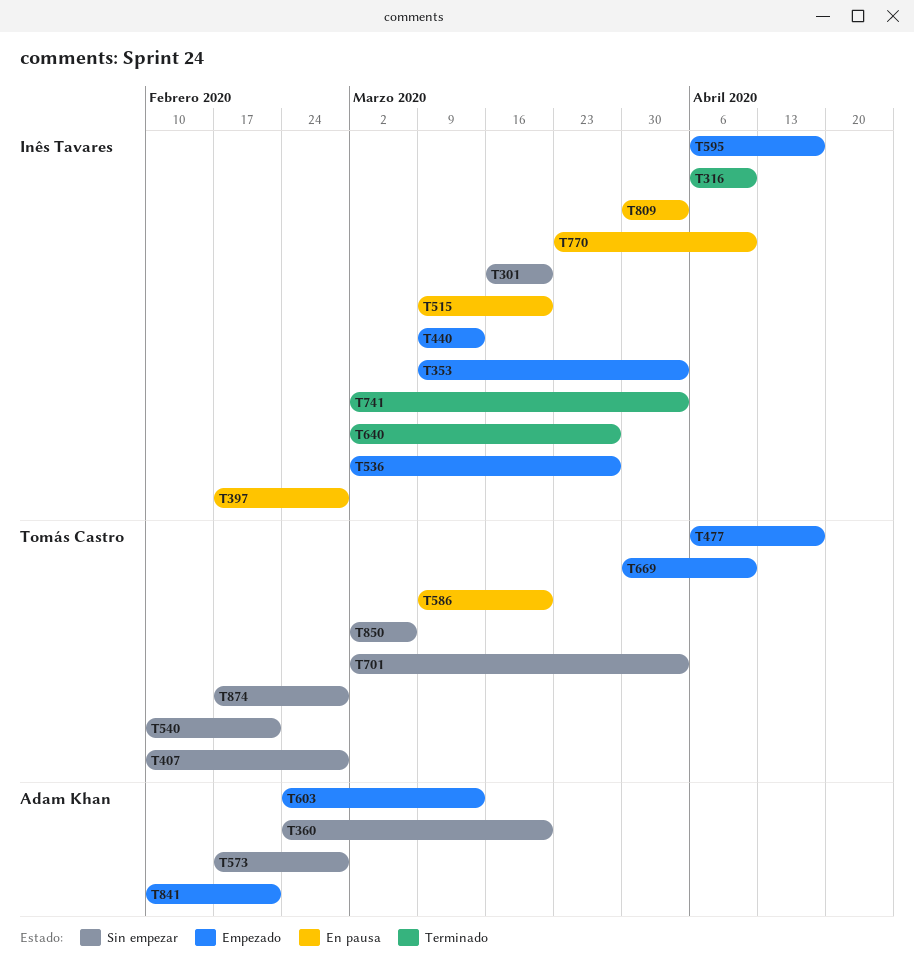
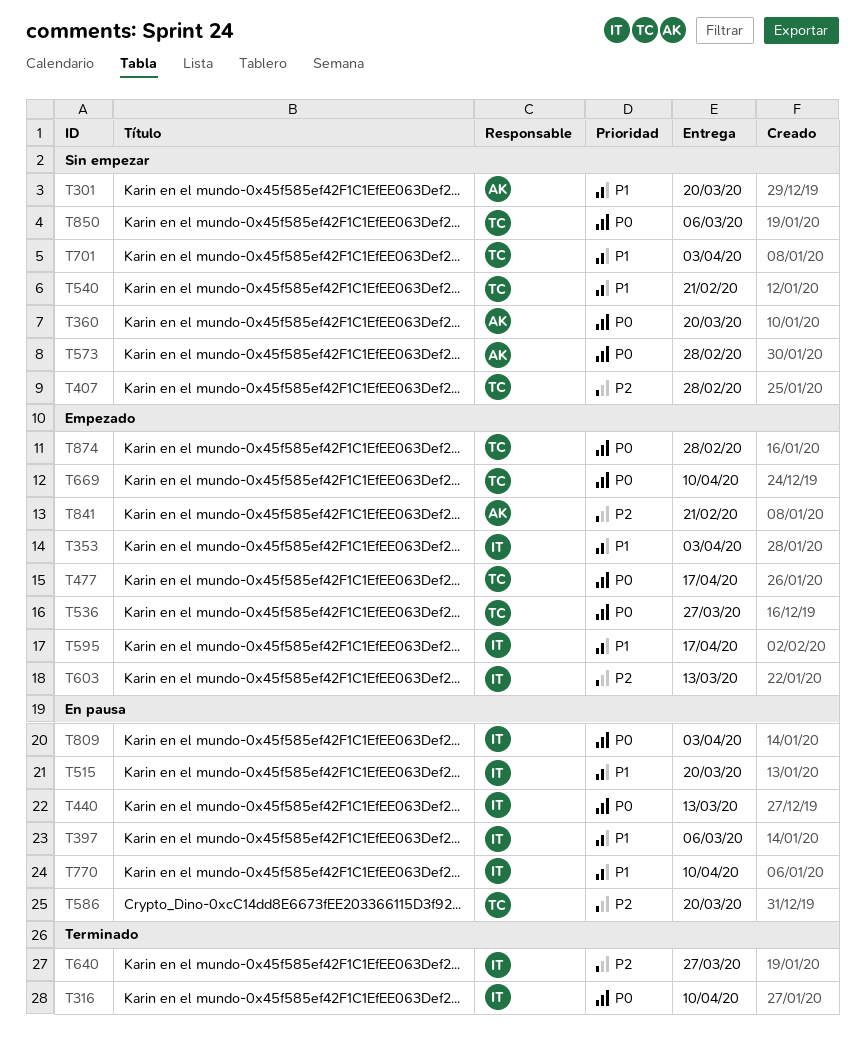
T301, owner: Inês Tavares -> Adam Khan
T397, due: Feb 28 -> Mar 6
T440, status: Empezado -> En pausa
T536, owner: Inês Tavares -> Tomás Castro
T603, owner: Adam Khan -> Inês Tavares
T741: present -> none
T874, status: Sin empezar -> Empezado

